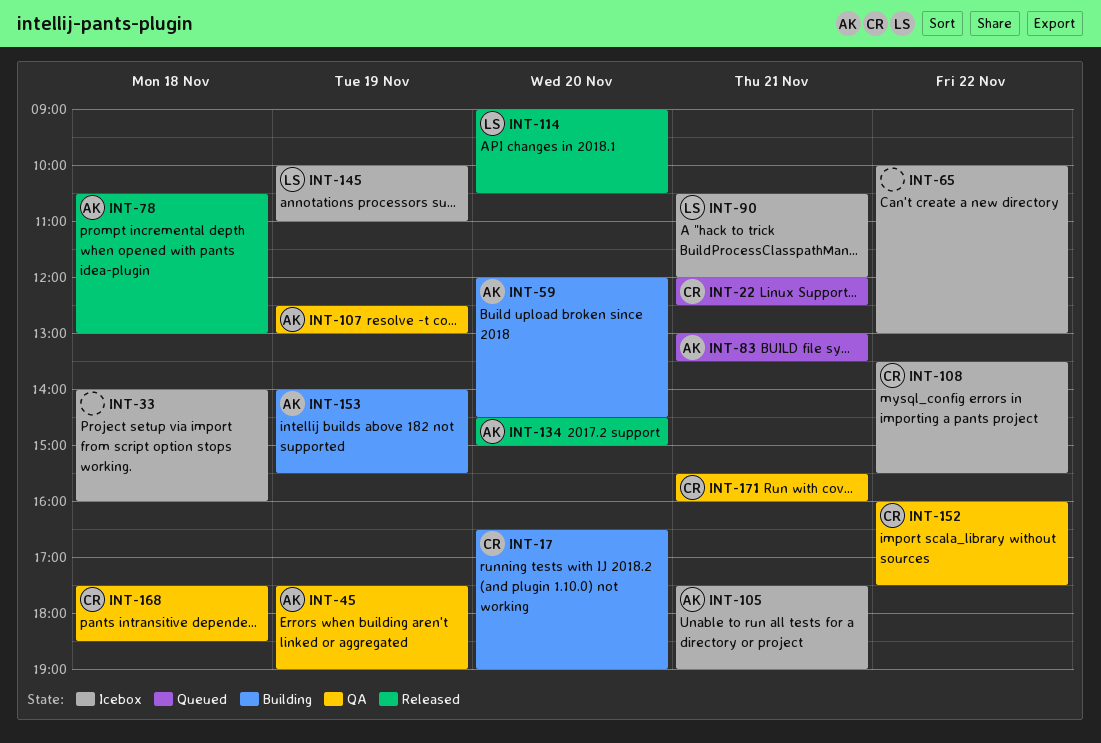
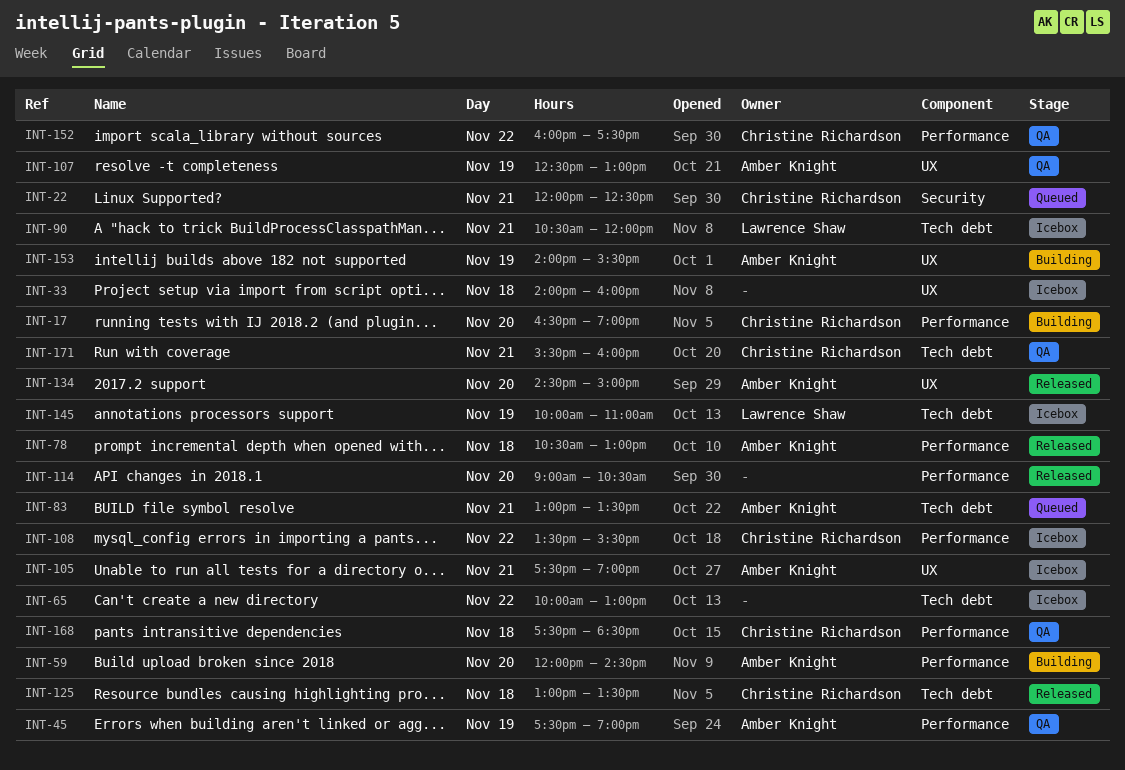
INT-114, owner: Lawrence Shaw -> none
INT-125: none -> present

